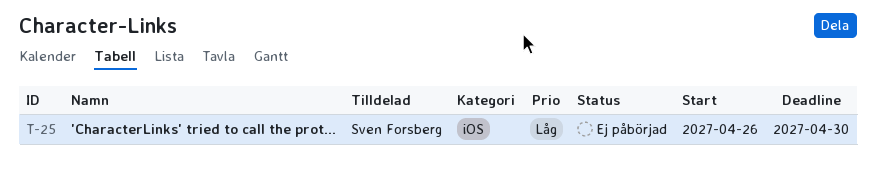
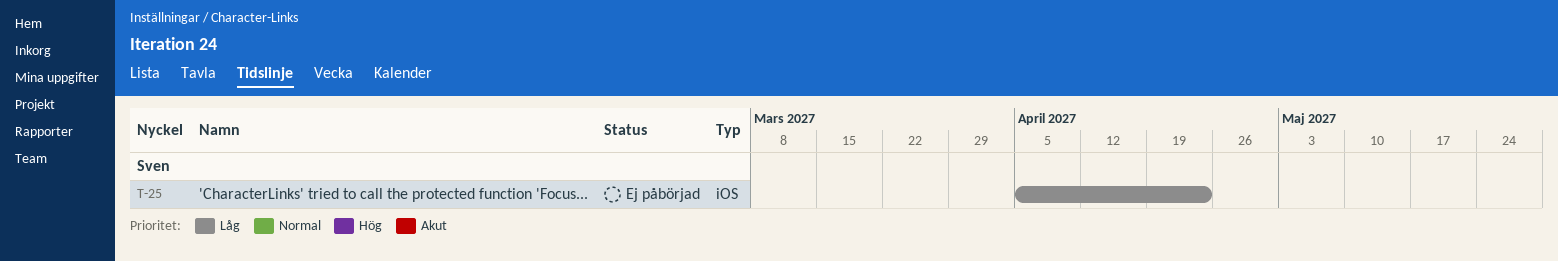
T-25, start: Apr 26 -> Apr 5
T-25, due: Apr 30 -> Apr 23

